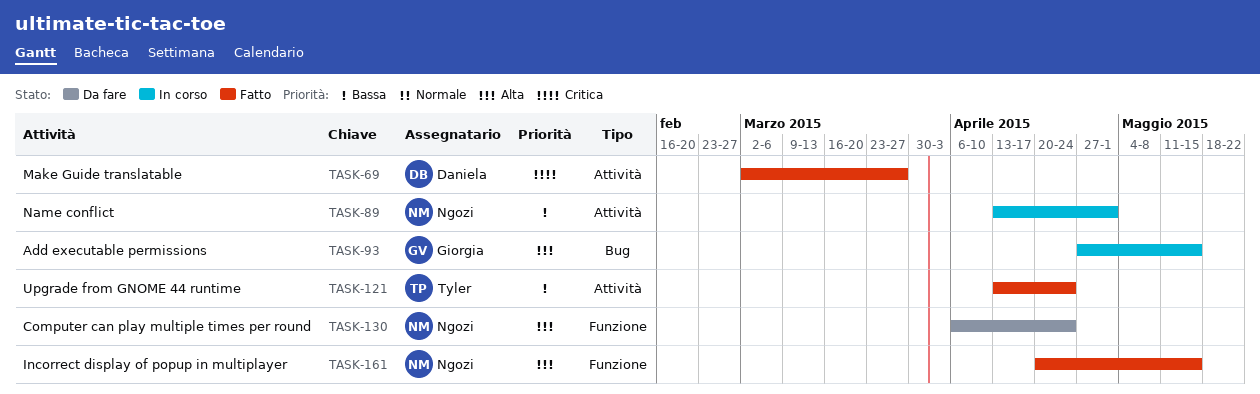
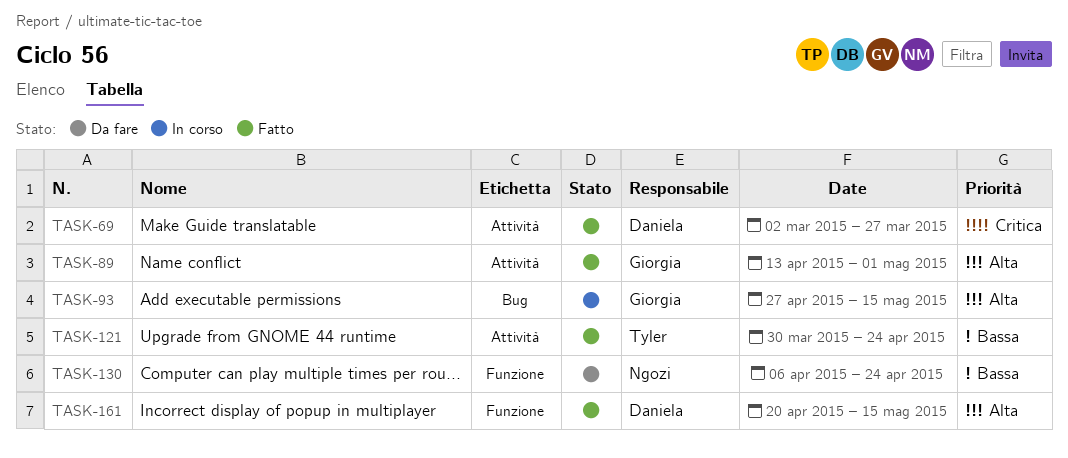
TASK-89, status: In corso -> Fatto
TASK-89, owner: Ngozi -> Giorgia
TASK-89, priority: Bassa -> Alta
TASK-121, start: Apr 13 -> Mar 30
TASK-130, priority: Alta -> Bassa
TASK-161, owner: Ngozi -> Daniela

